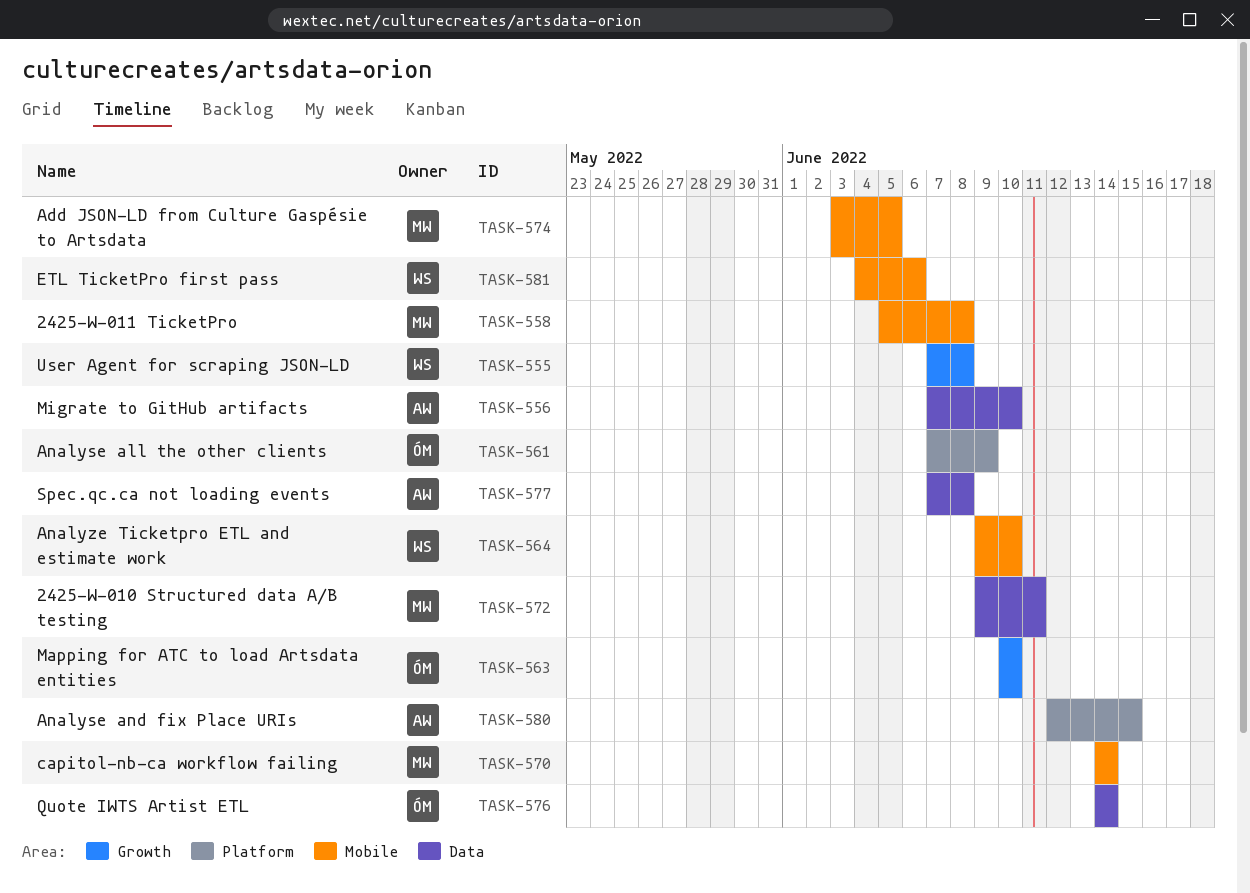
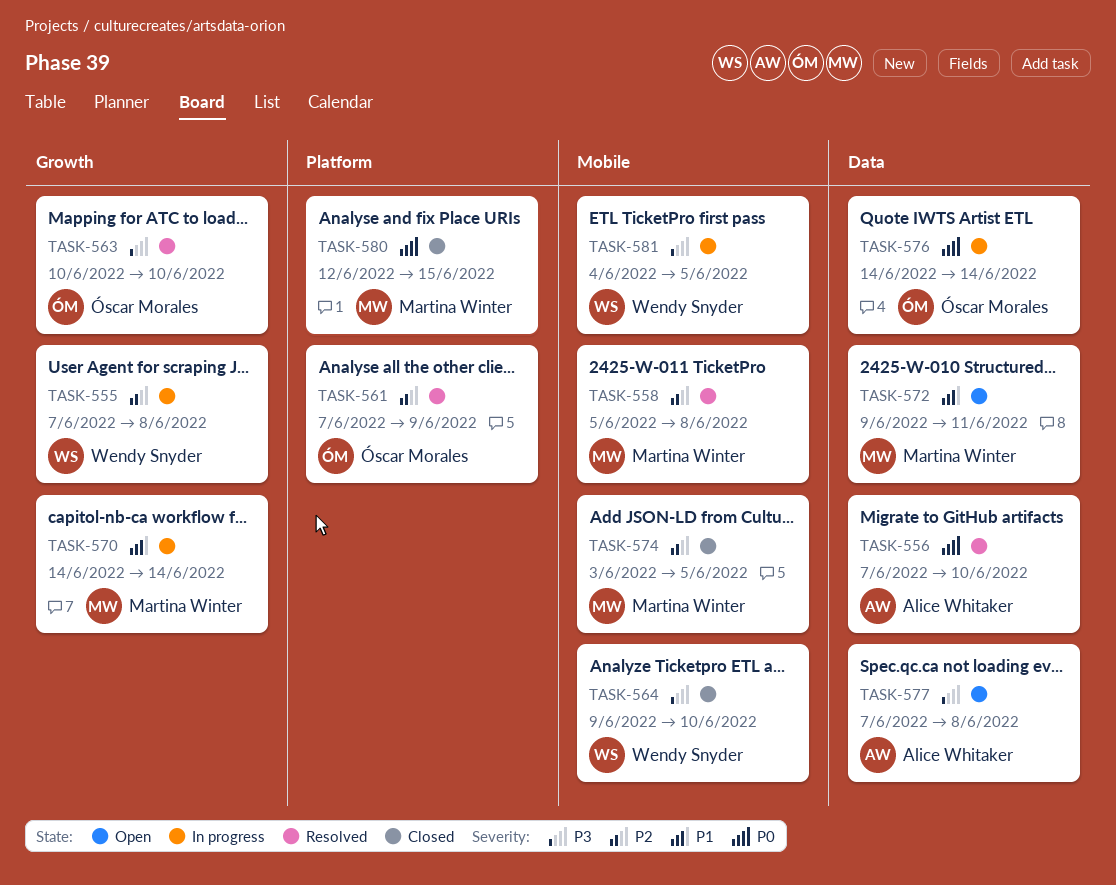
TASK-570, label: Mobile -> Growth
TASK-580, owner: Alice Whitaker -> Martina Winter
TASK-581, due: Jun 6 -> Jun 5

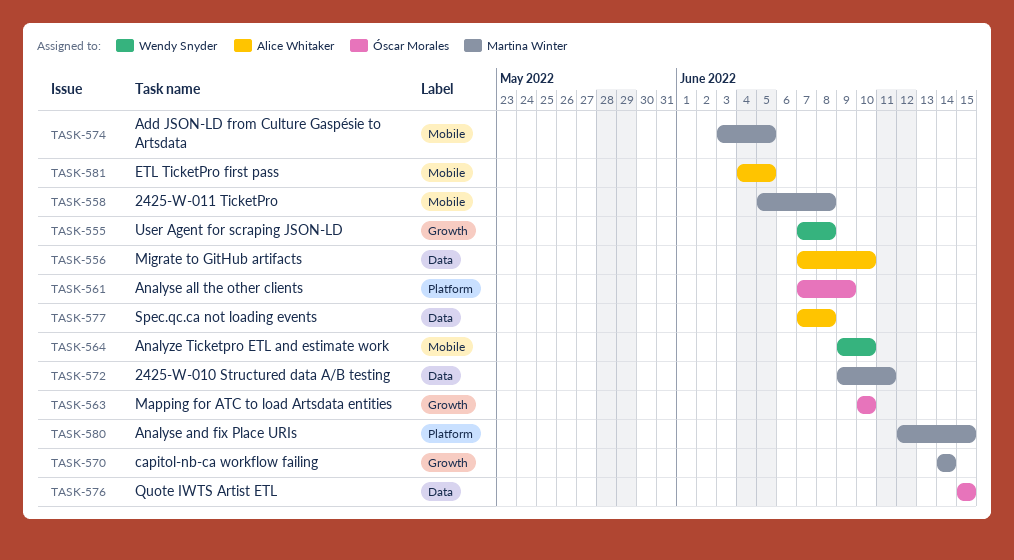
TASK-576, start: Jun 14 -> Jun 15
TASK-576, due: Jun 14 -> Jun 15
TASK-581, owner: Wendy Snyder -> Alice Whitaker

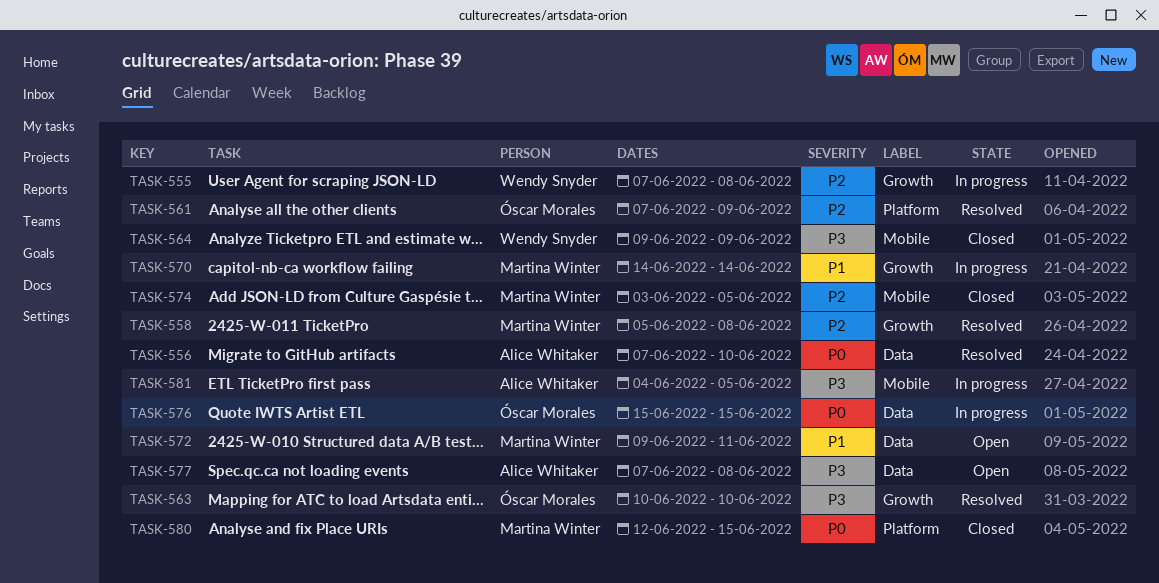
TASK-558, label: Mobile -> Growth
TASK-564, due: Jun 10 -> Jun 9

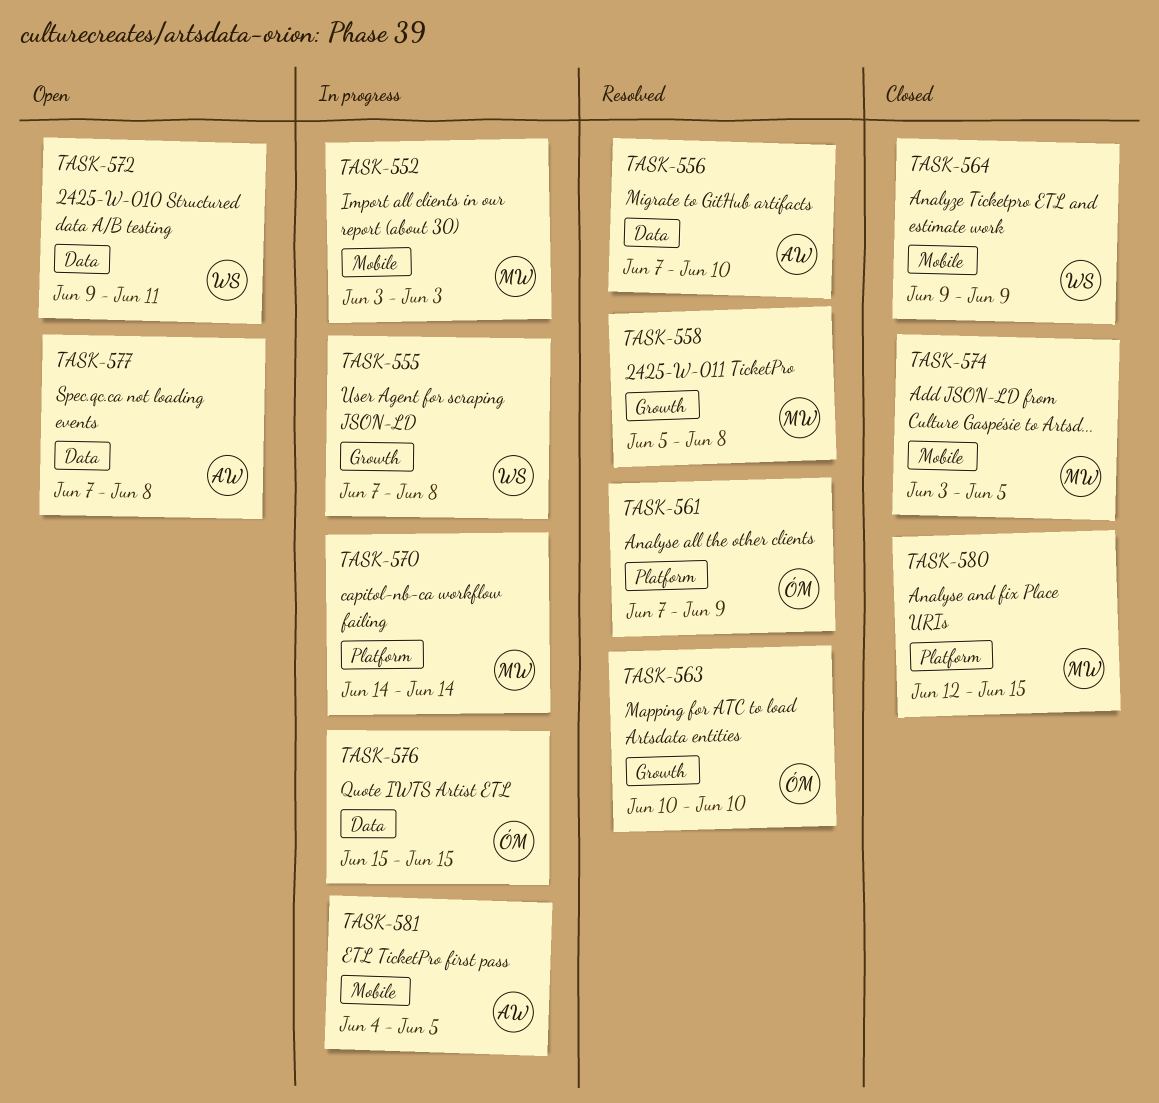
TASK-552: none -> present
TASK-570, label: Growth -> Platform
TASK-572, owner: Martina Winter -> Wendy Snyder

